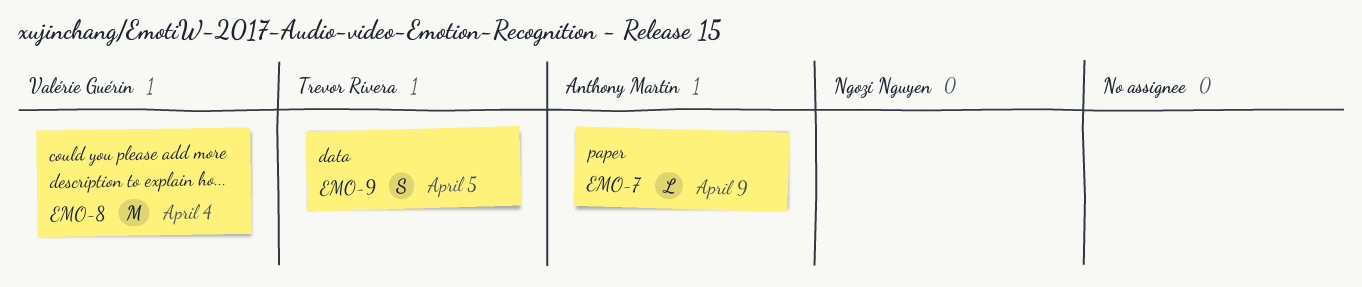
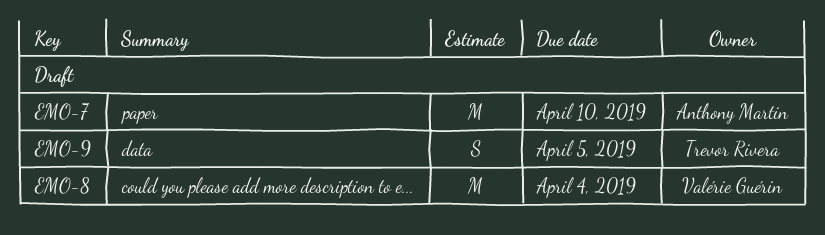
EMO-7, estimate: L -> M
EMO-7, due: Apr 9 -> Apr 10

